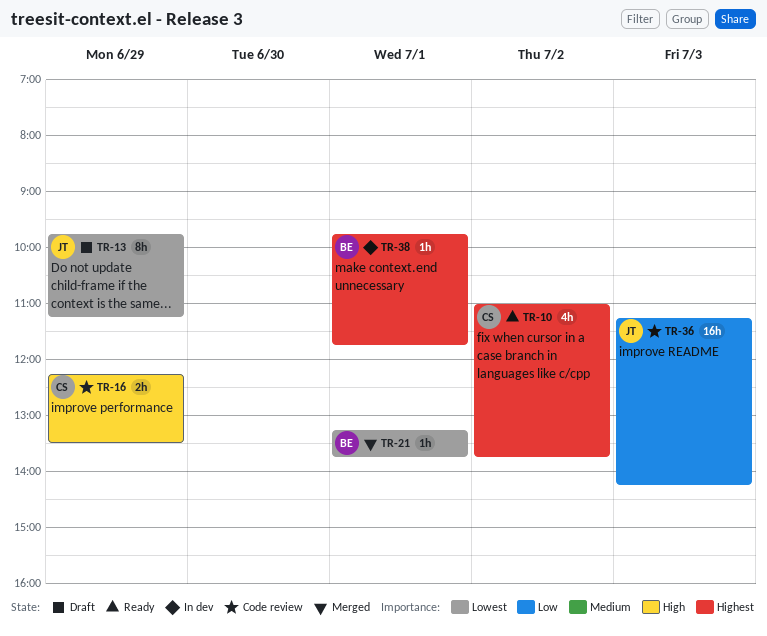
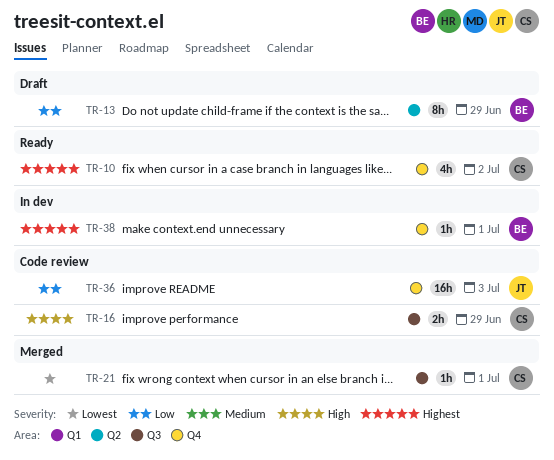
TR-13, owner: JT -> BE
TR-13, priority: Lowest -> Low
TR-21, owner: BE -> CS

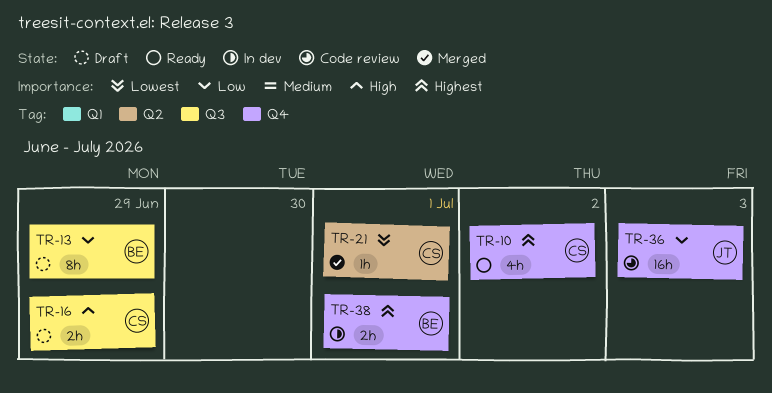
TR-13, label: Q2 -> Q3
TR-16, status: Code review -> Draft
TR-21, label: Q3 -> Q2
TR-38, estimate: 1h -> 2h

